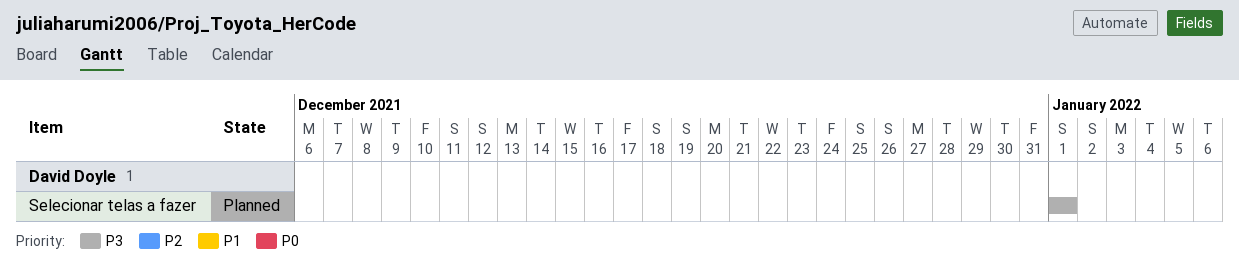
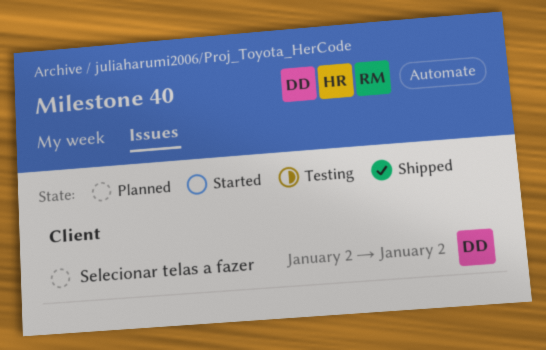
Selecionar telas a fazer, start: Jan 1 -> Jan 2
Selecionar telas a fazer, due: Jan 1 -> Jan 2

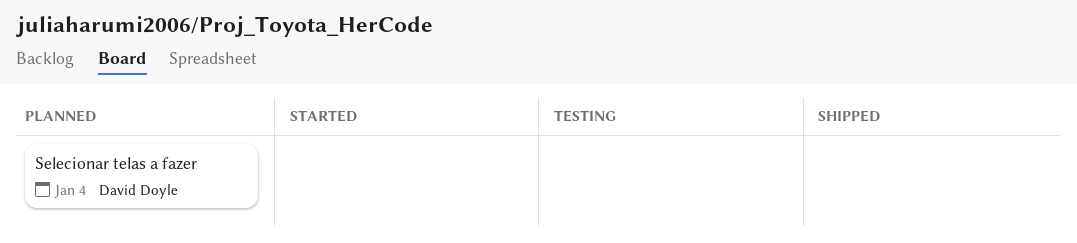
Selecionar telas a fazer, due: Jan 2 -> Jan 4

